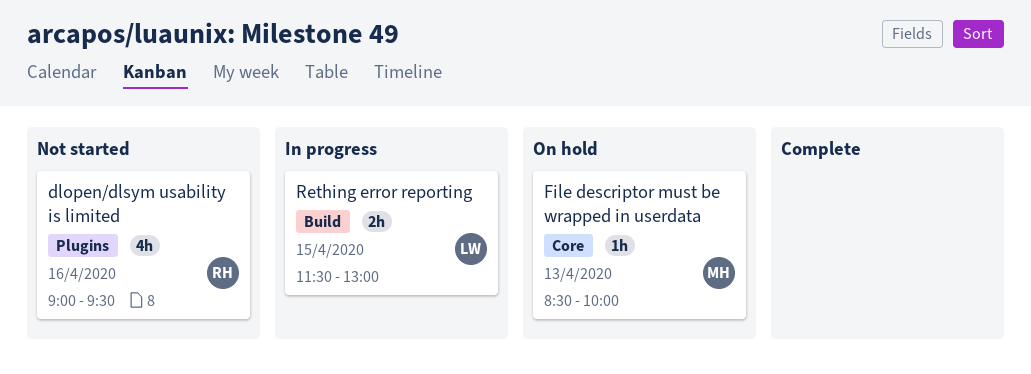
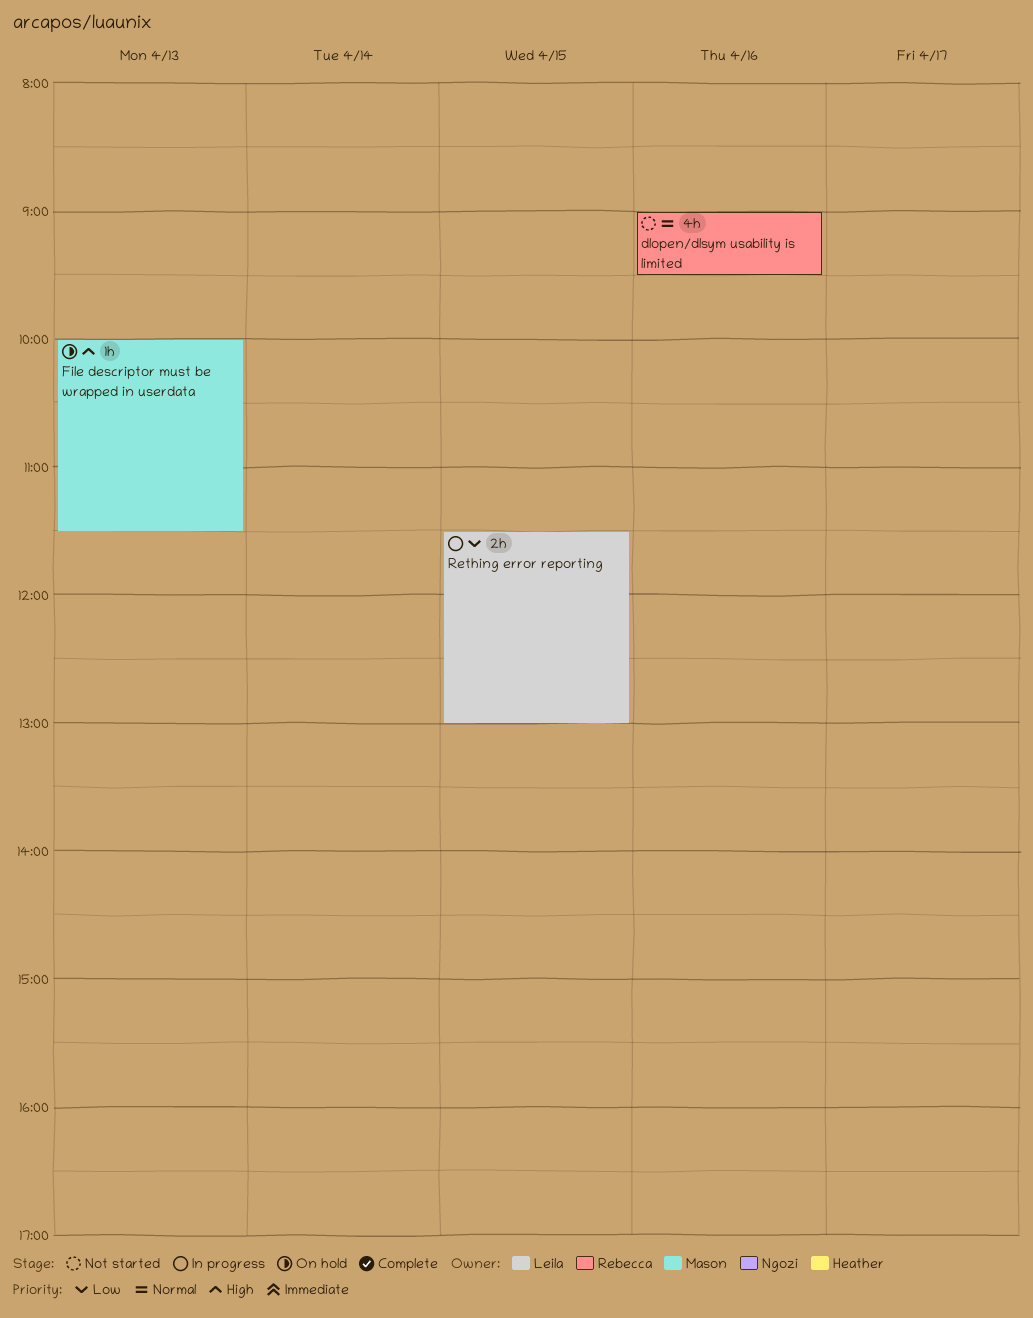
File descriptor must be wrapped in userdata, begins: 08:30 -> 10:00
File descriptor must be wrapped in userdata, ends: 10:00 -> 11:30

